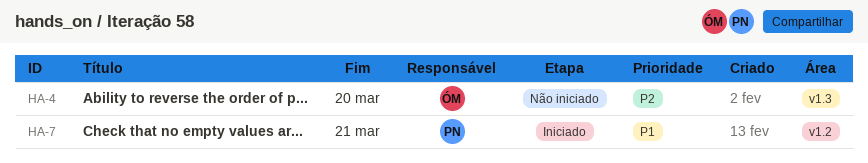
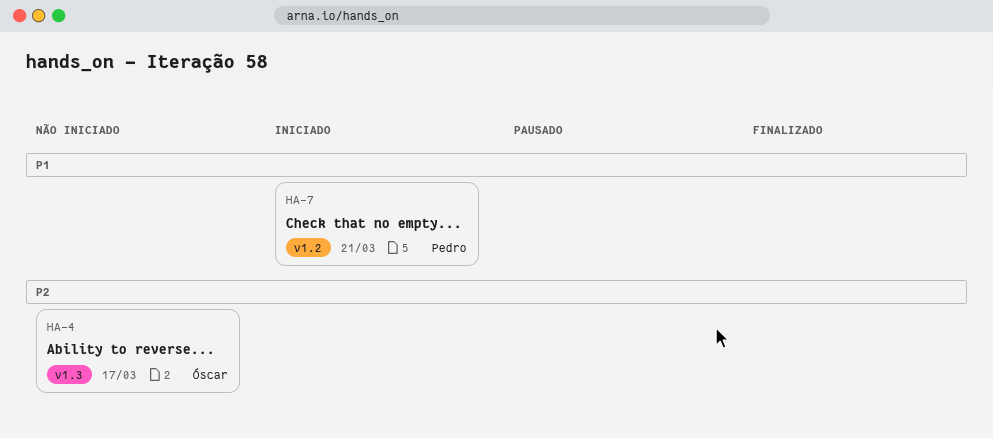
HA-4, due: Mar 20 -> Mar 17

